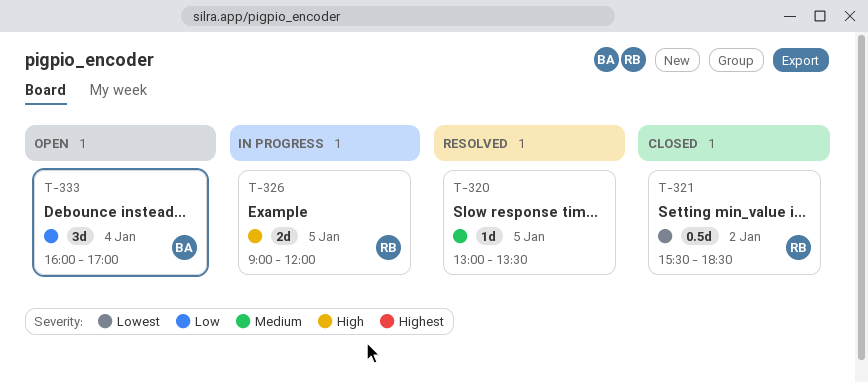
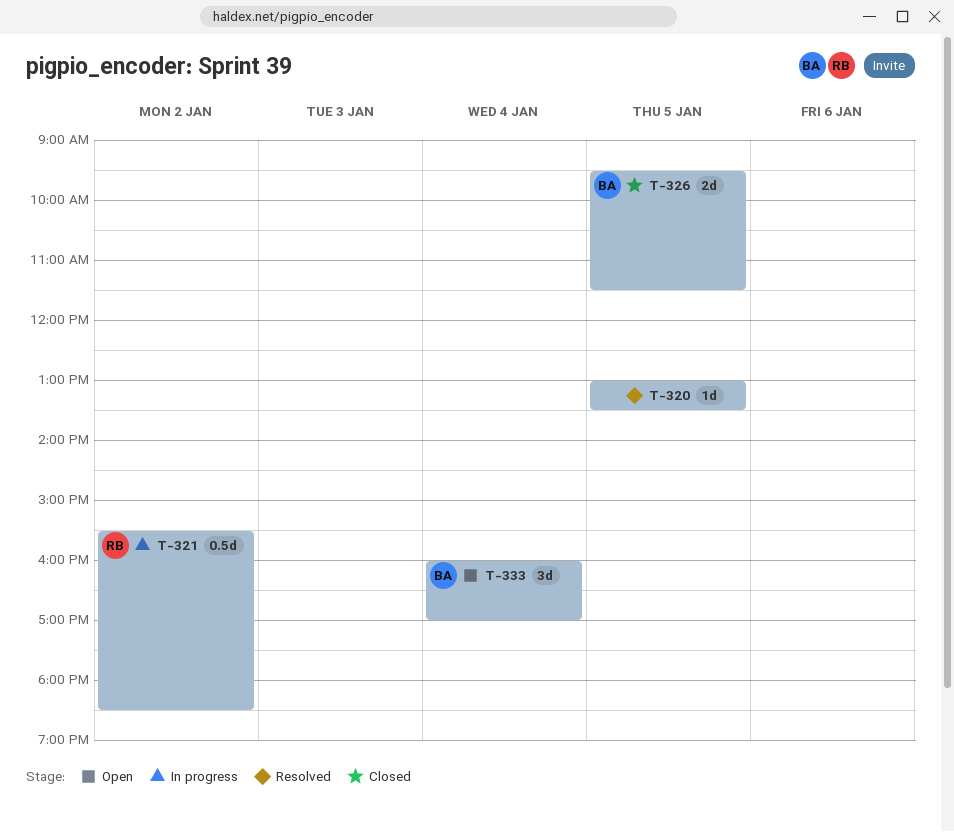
T-321, status: Closed -> In progress
T-326, status: In progress -> Closed
T-326, owner: RB -> BA
T-326, begins: 09:00 -> 09:30
T-326, ends: 12:00 -> 11:30

